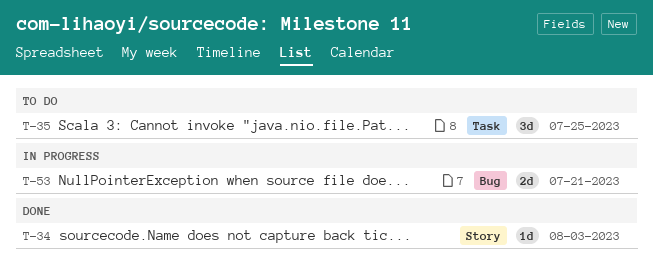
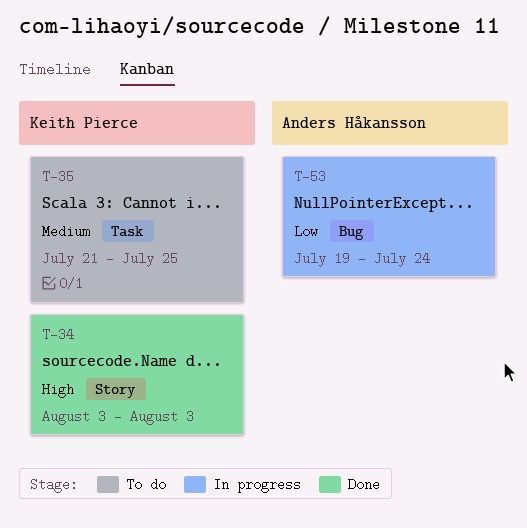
T-53, due: Jul 21 -> Jul 24

